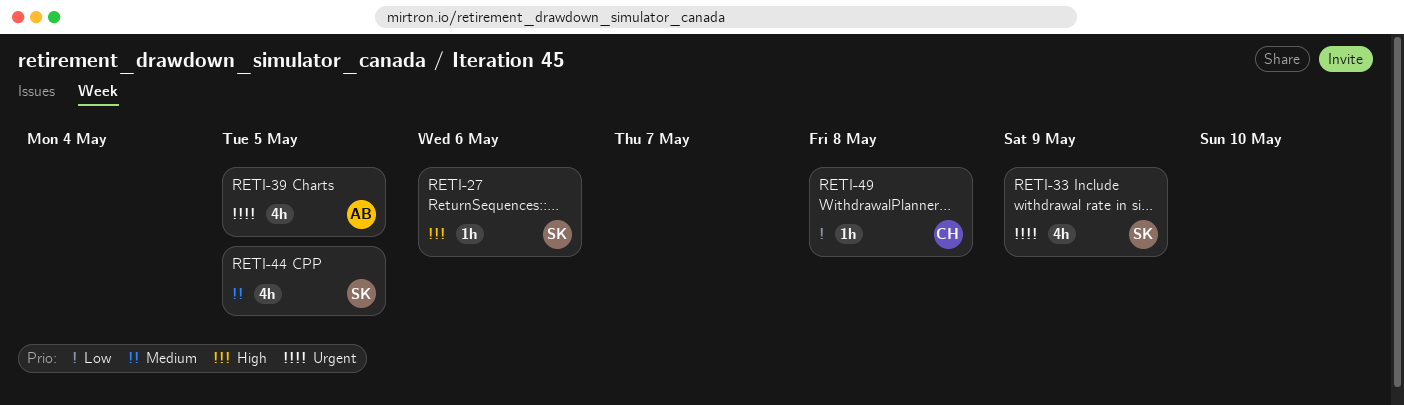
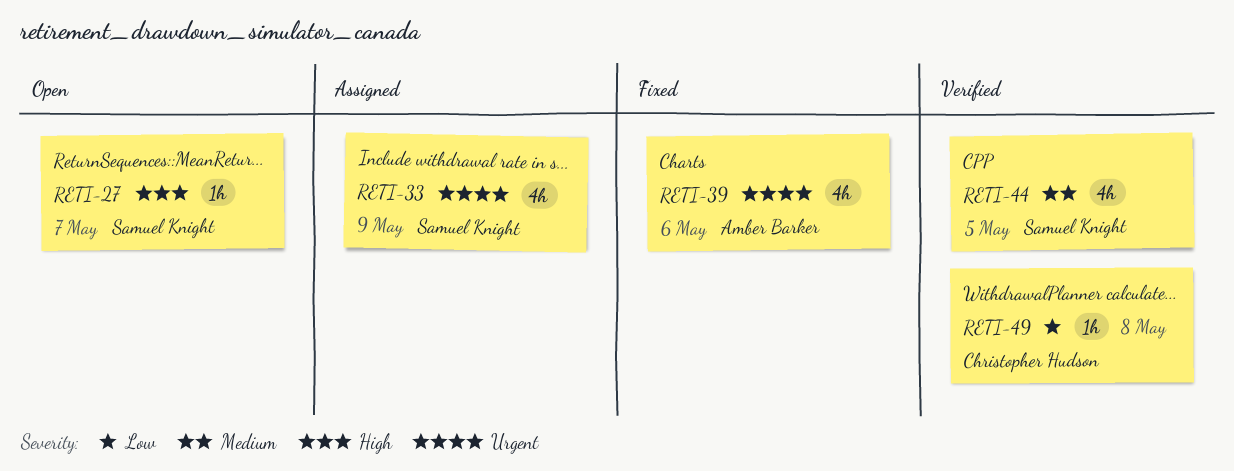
RETI-27, due: May 6 -> May 7
RETI-39, due: May 5 -> May 6

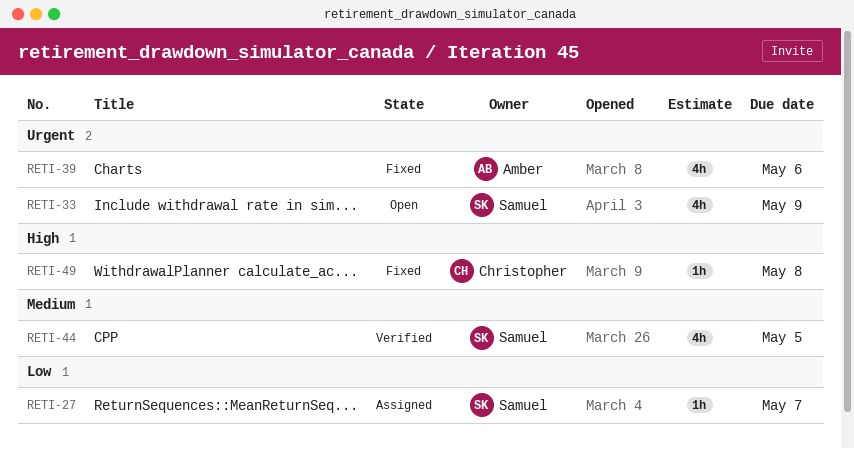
RETI-27, status: Open -> Assigned
RETI-27, priority: High -> Low
RETI-33, status: Assigned -> Open
RETI-49, status: Verified -> Fixed
RETI-49, priority: Low -> High

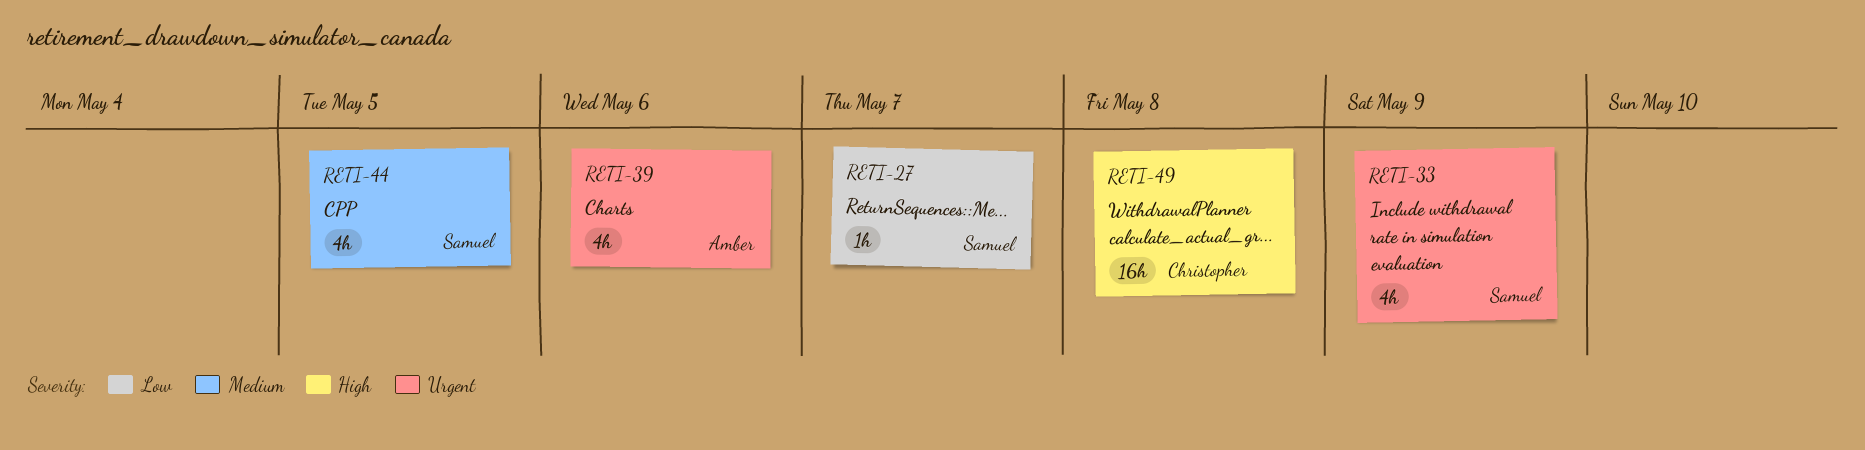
RETI-49, estimate: 1h -> 16h

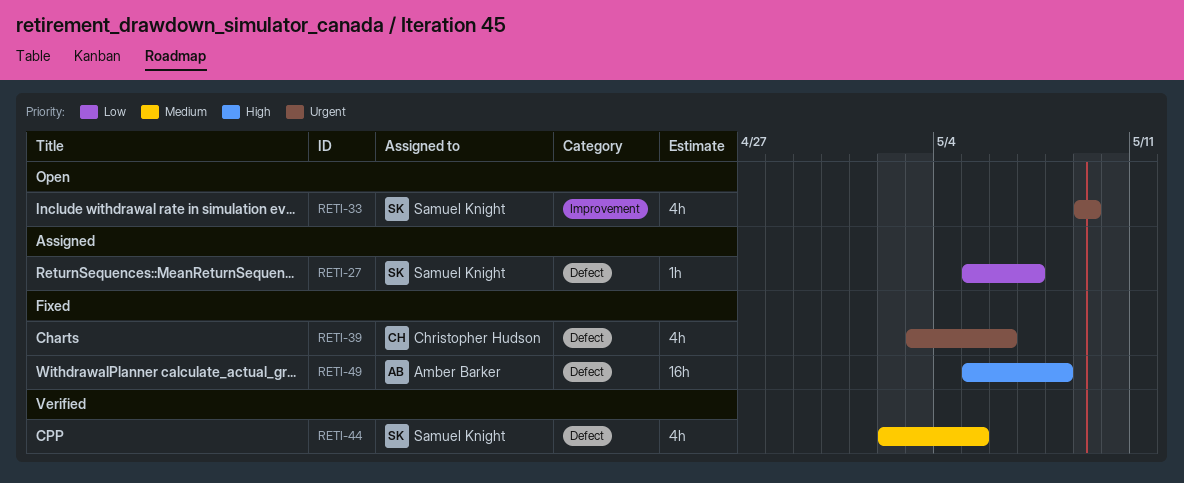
RETI-39, owner: Amber Barker -> Christopher Hudson
RETI-49, owner: Christopher Hudson -> Amber Barker

